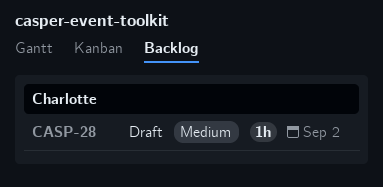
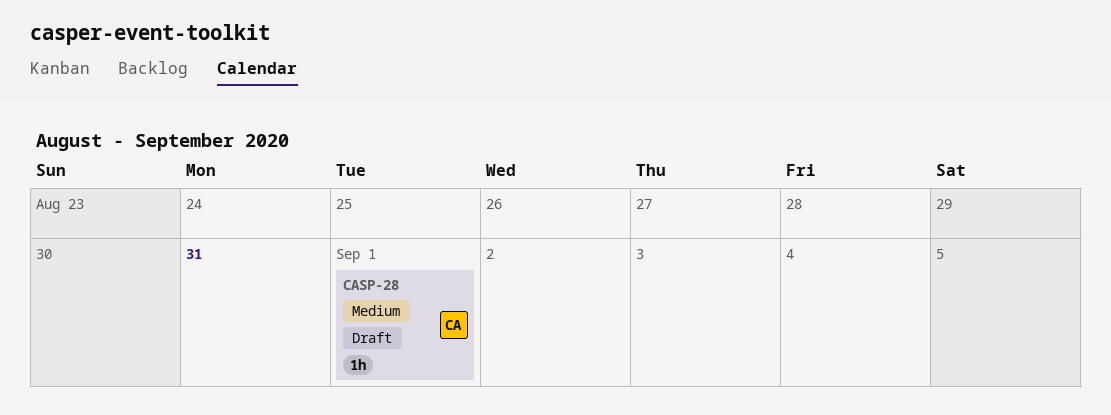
CASP-28, due: Sep 2 -> Sep 1

